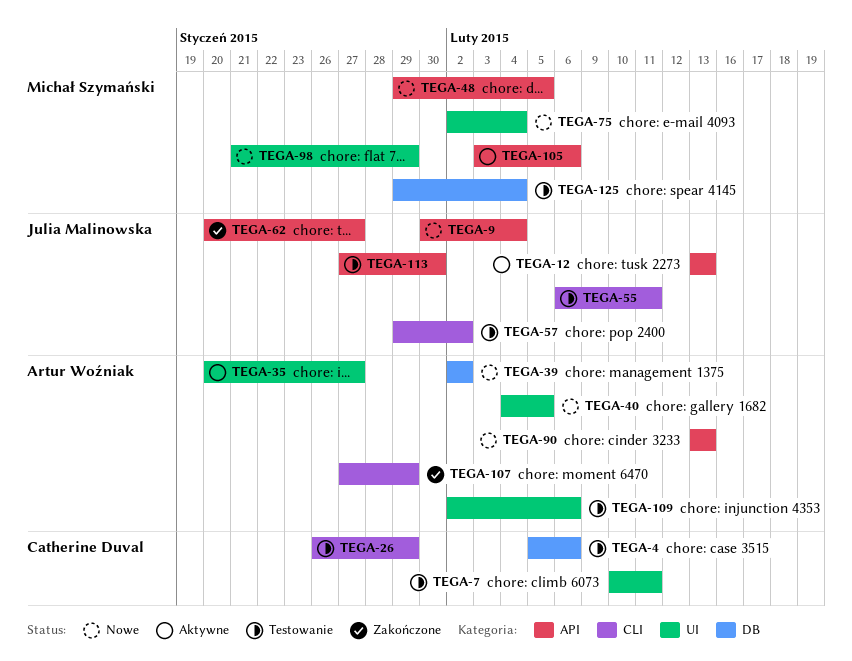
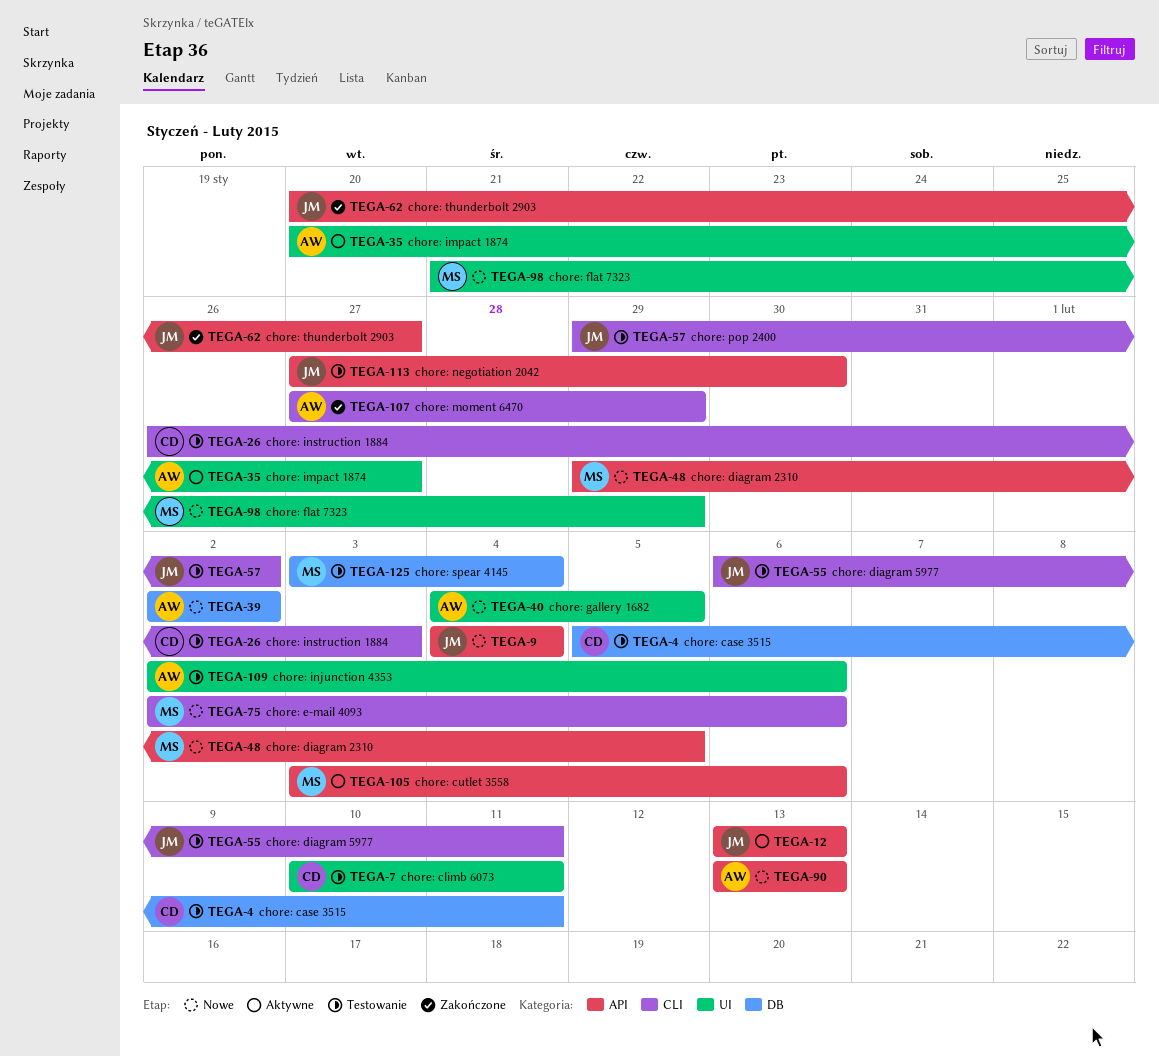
TEGA-4, due: Feb 6 -> Feb 11
TEGA-9, start: Jan 30 -> Feb 4
TEGA-26, due: Jan 29 -> Feb 3
TEGA-75, label: UI -> CLI
TEGA-75, due: Feb 4 -> Feb 6
TEGA-125, start: Jan 29 -> Feb 3

